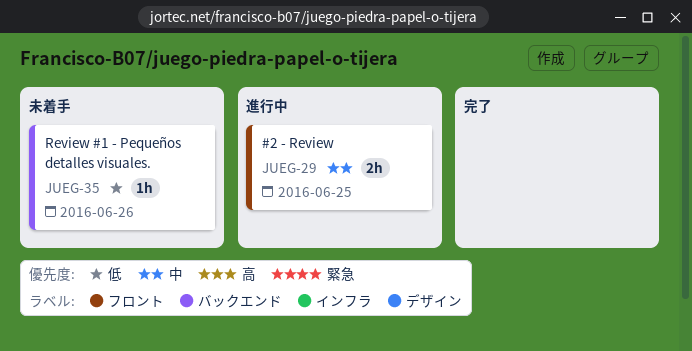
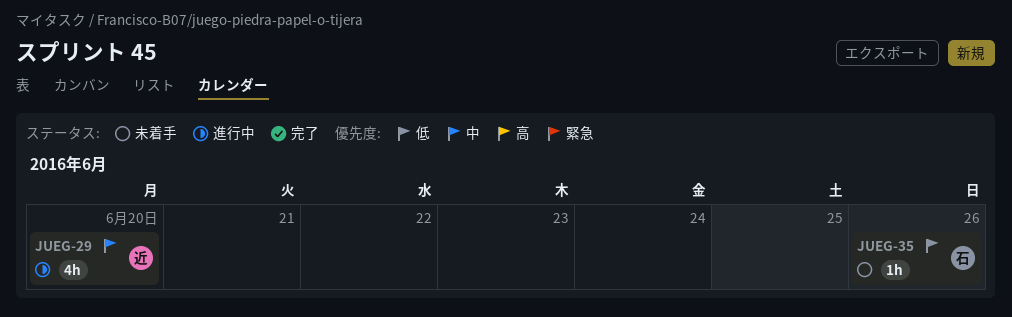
JUEG-29, estimate: 2h -> 4h
JUEG-29, due: Jun 25 -> Jun 20

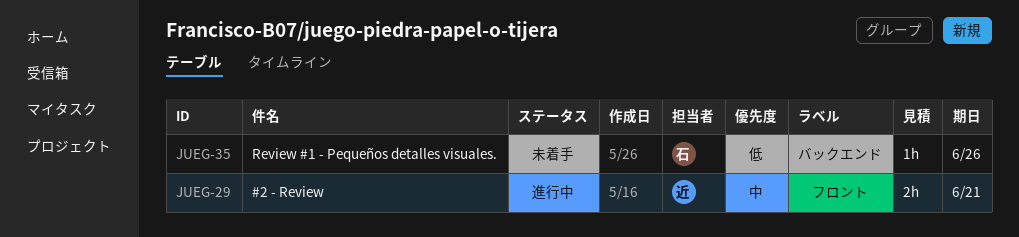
JUEG-29, estimate: 4h -> 2h
JUEG-29, due: Jun 20 -> Jun 21

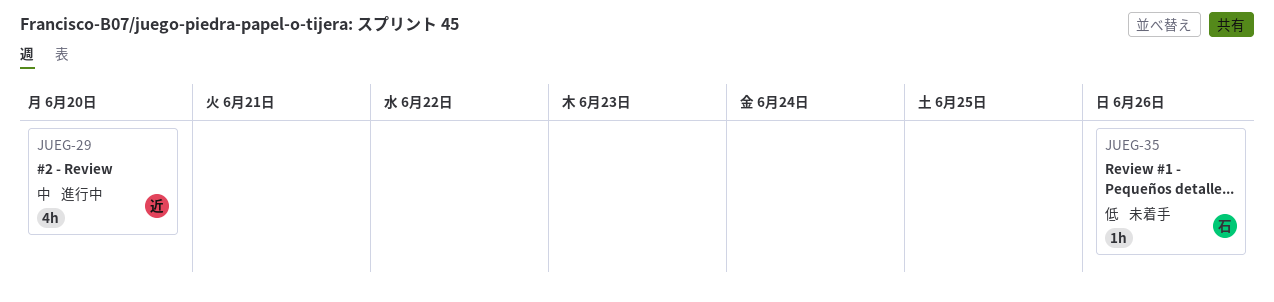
JUEG-29, estimate: 2h -> 4h
JUEG-29, due: Jun 21 -> Jun 20

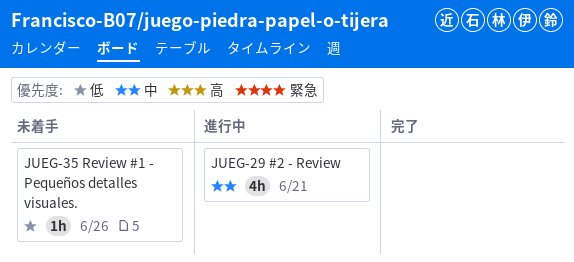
JUEG-29, due: Jun 20 -> Jun 21

